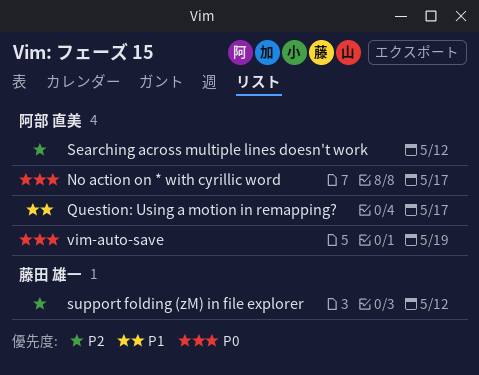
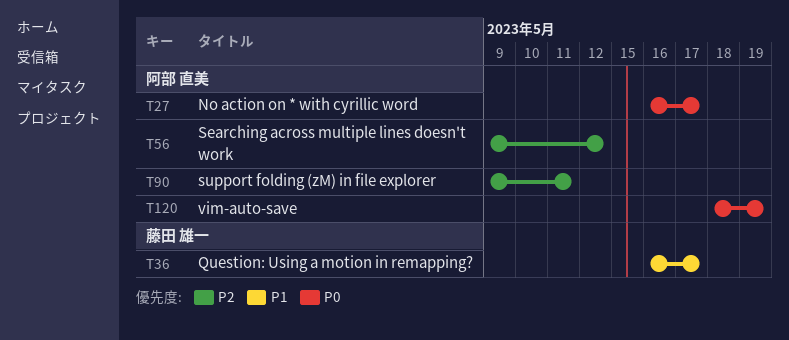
Question: Using a motion in remapping?, owner: 阿部 直美 -> 藤田 雄一
support folding (zM) in file explorer, owner: 藤田 雄一 -> 阿部 直美
support folding (zM) in file explorer, due: May 12 -> May 11

